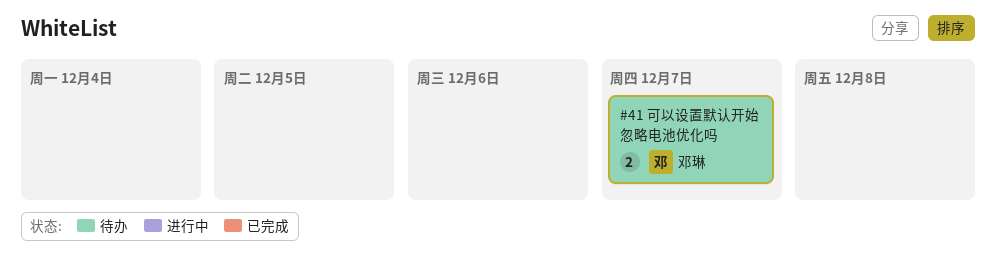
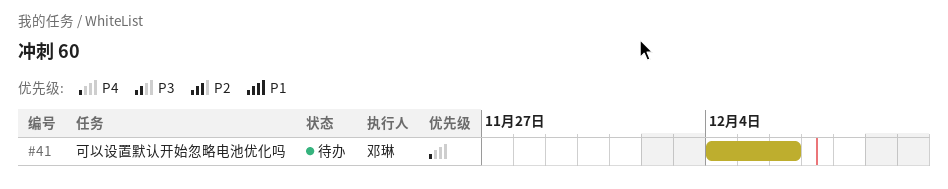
#41, due: Dec 7 -> Dec 6

